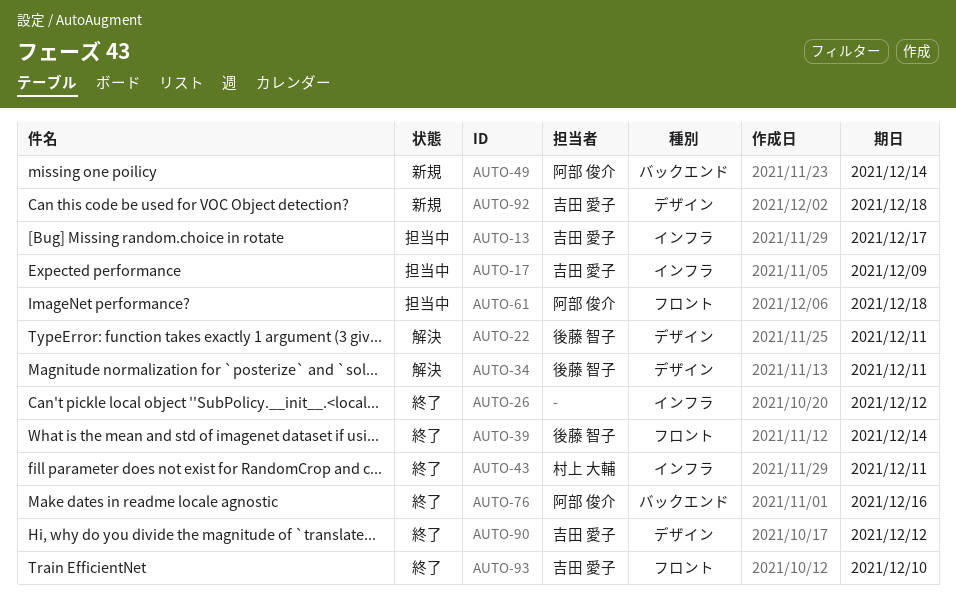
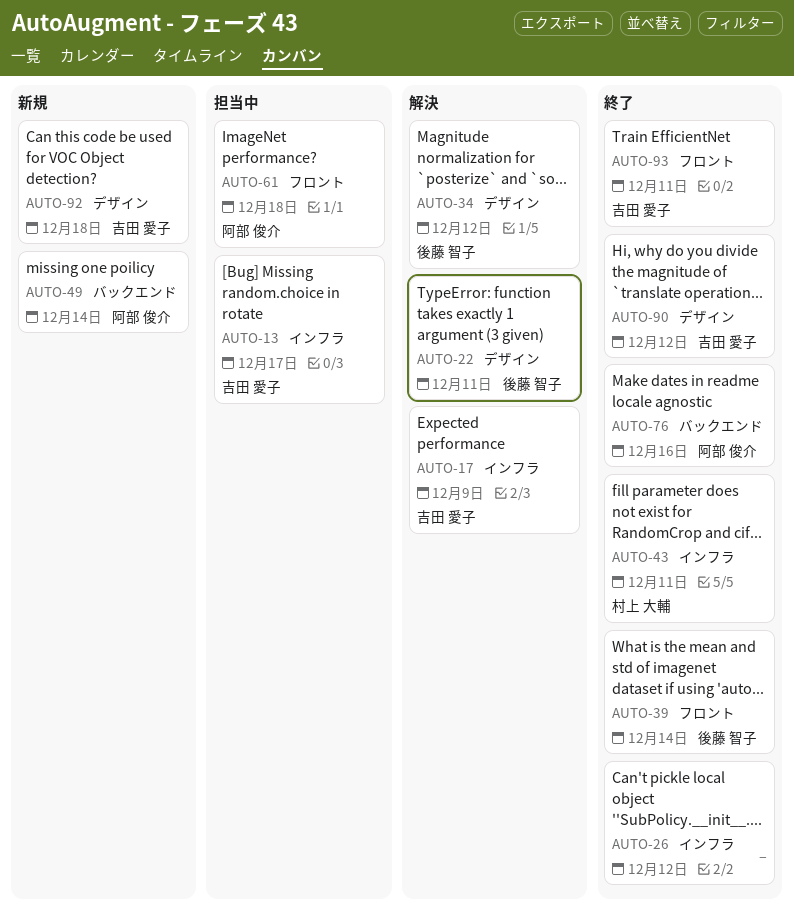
AUTO-17, status: 担当中 -> 解決
AUTO-34, due: Dec 11 -> Dec 12
AUTO-93, due: Dec 10 -> Dec 11

